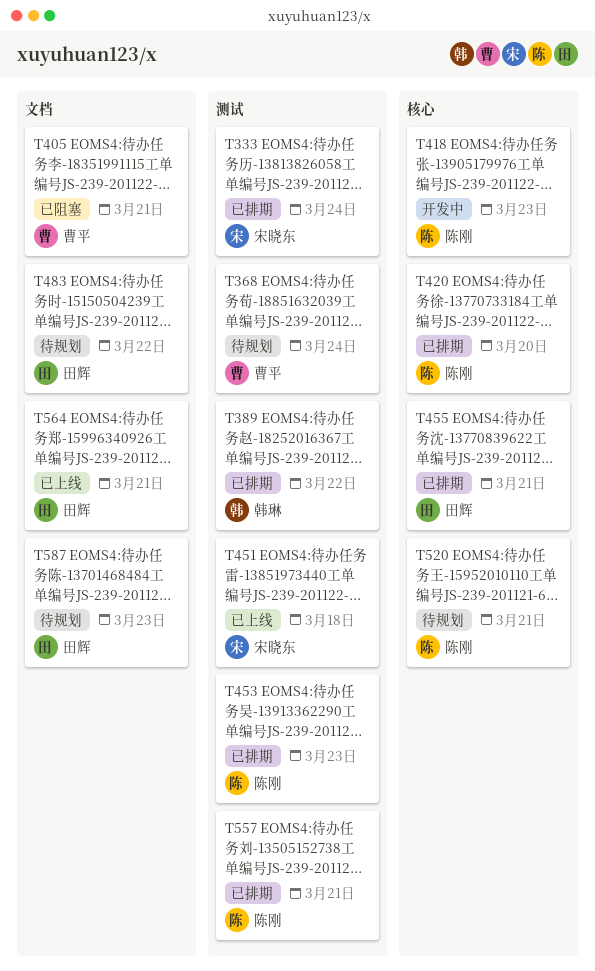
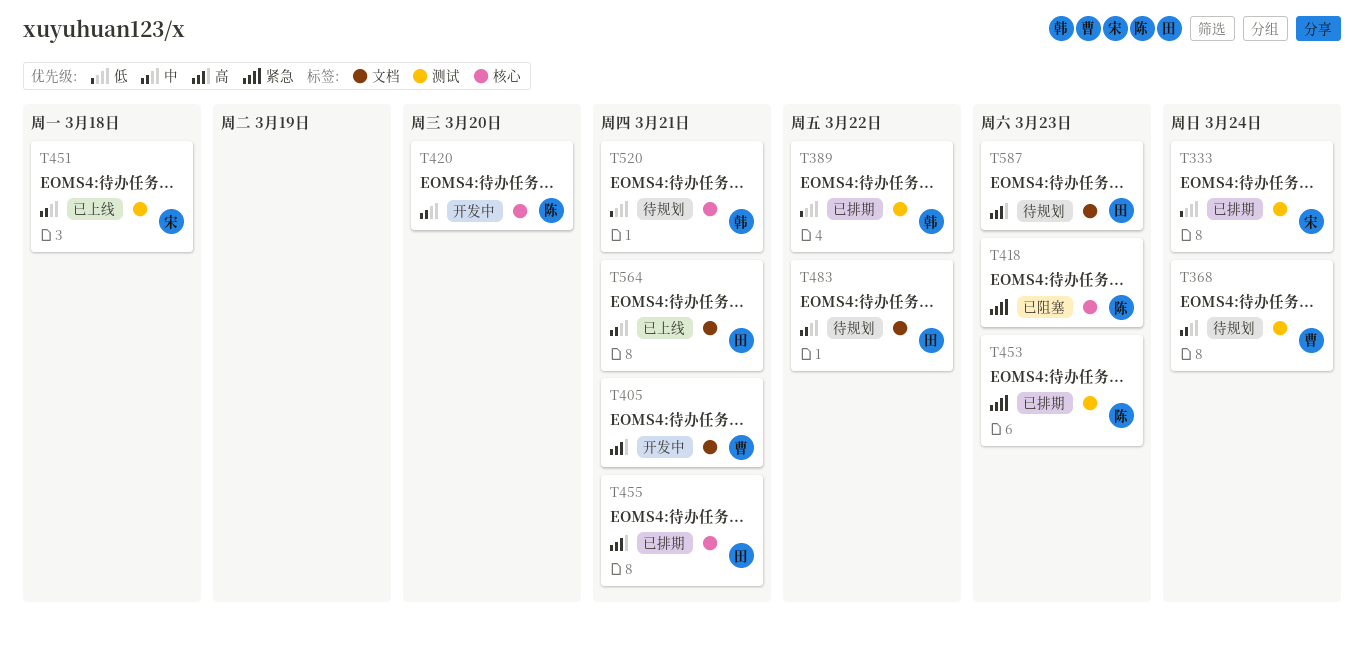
T405, status: 已阻塞 -> 开发中
T418, status: 开发中 -> 已阻塞
T420, status: 已排期 -> 开发中
T520, owner: 陈刚 -> 韩琳
T557: present -> none

